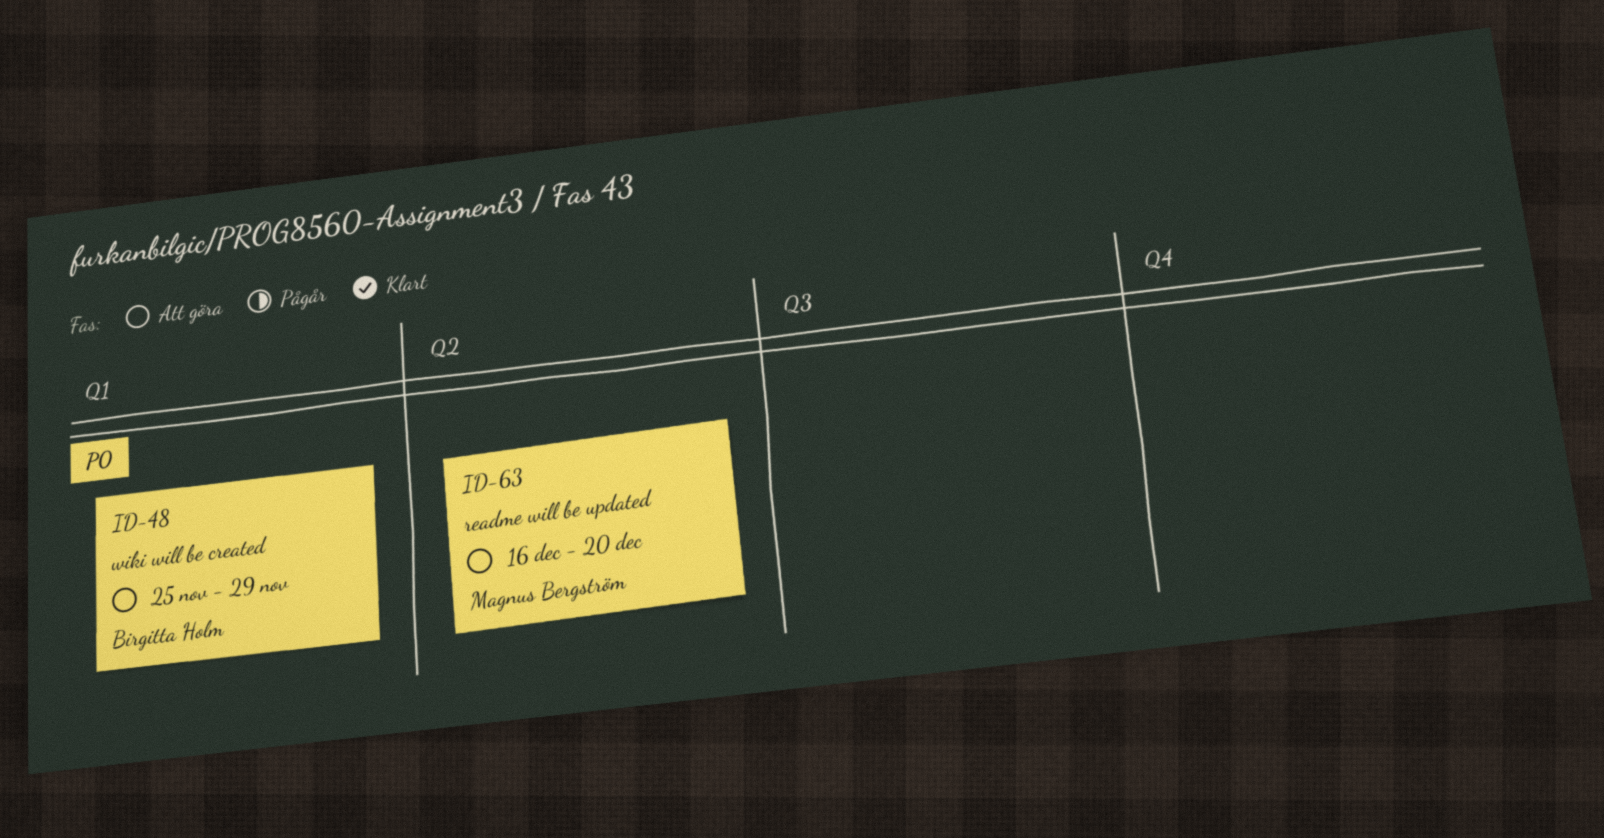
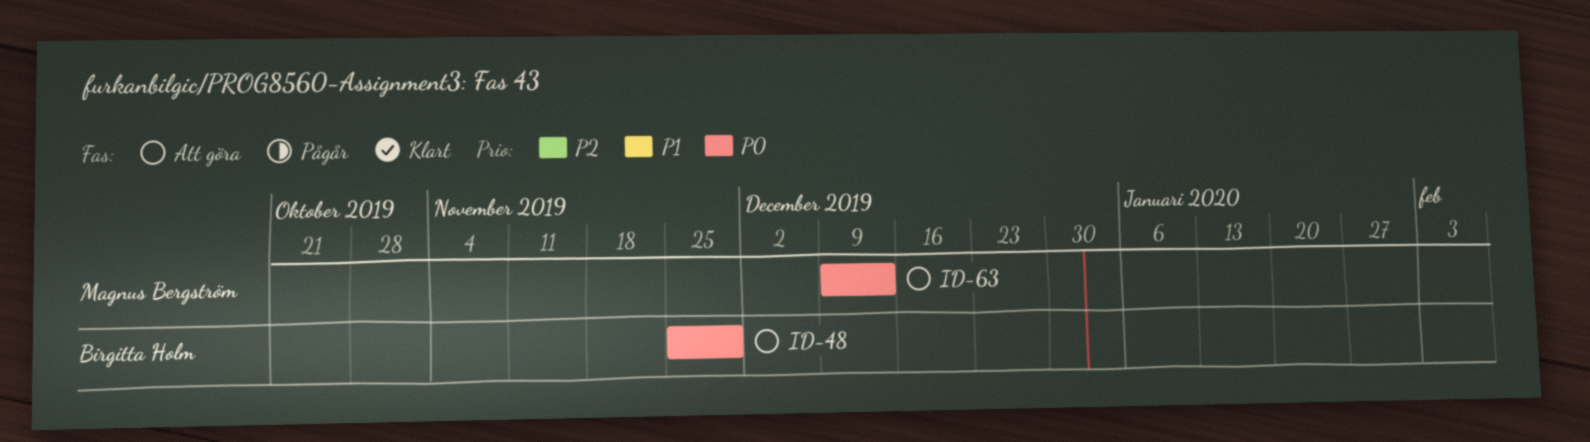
ID-63, start: Dec 16 -> Dec 9
ID-63, due: Dec 20 -> Dec 13

